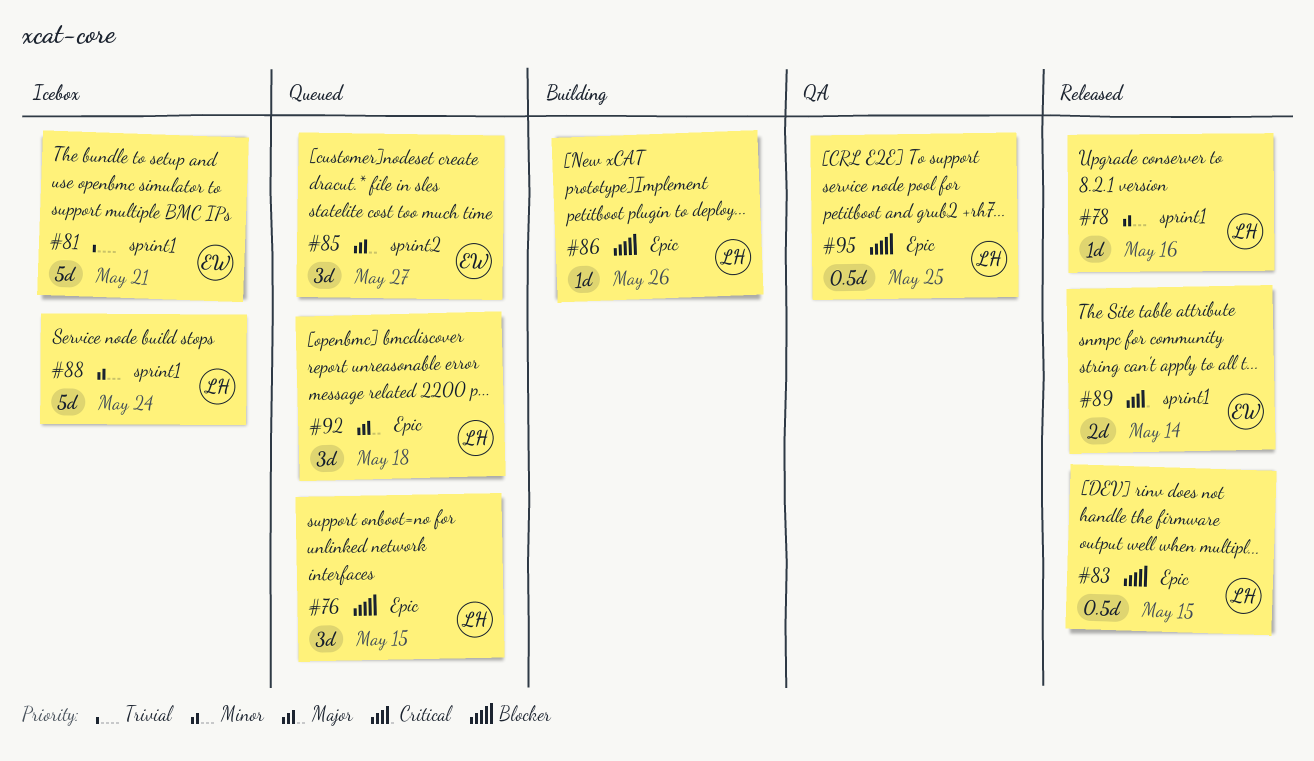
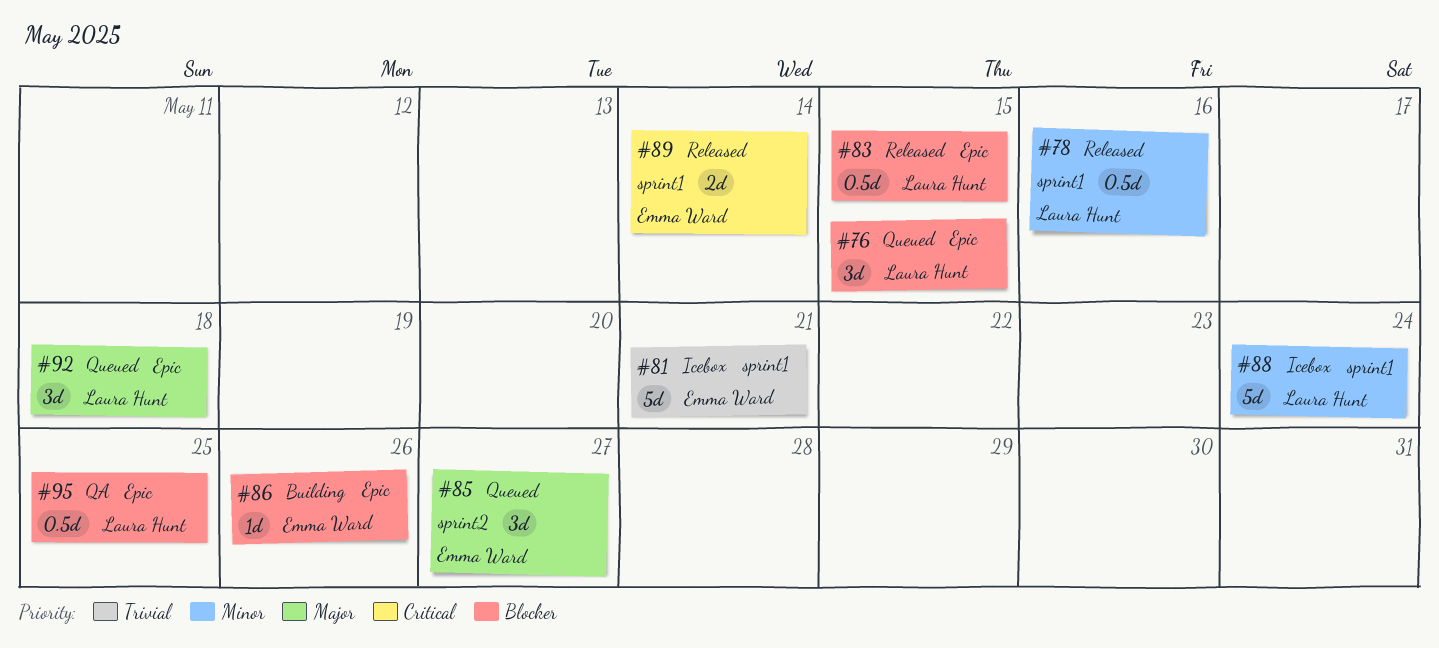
#78, estimate: 1d -> 0.5d
#86, owner: Laura Hunt -> Emma Ward

